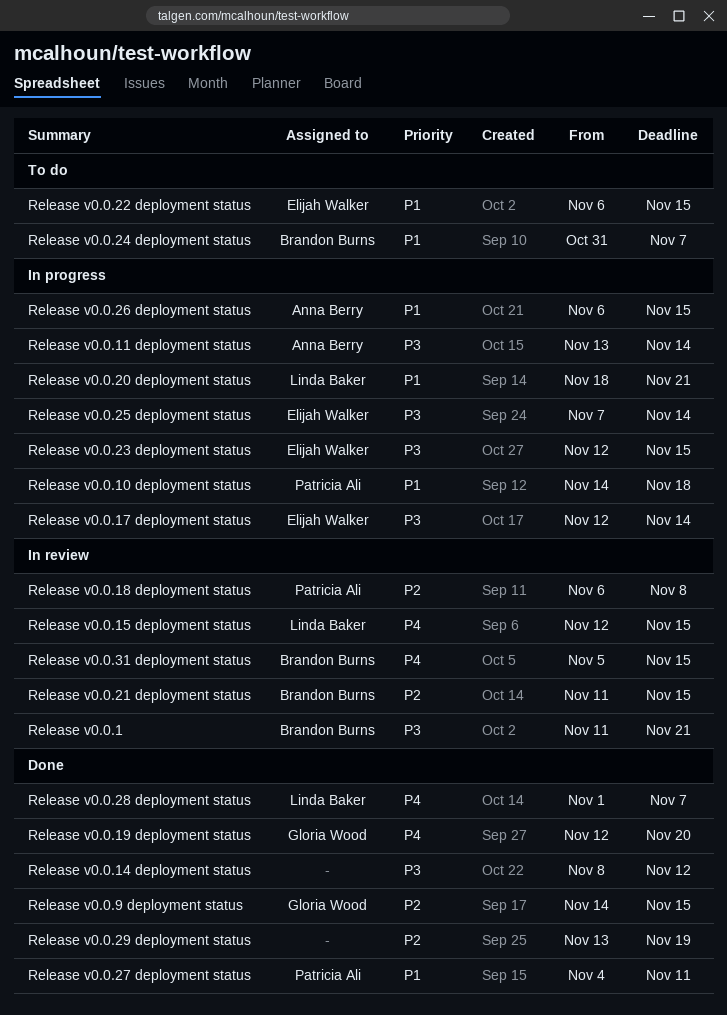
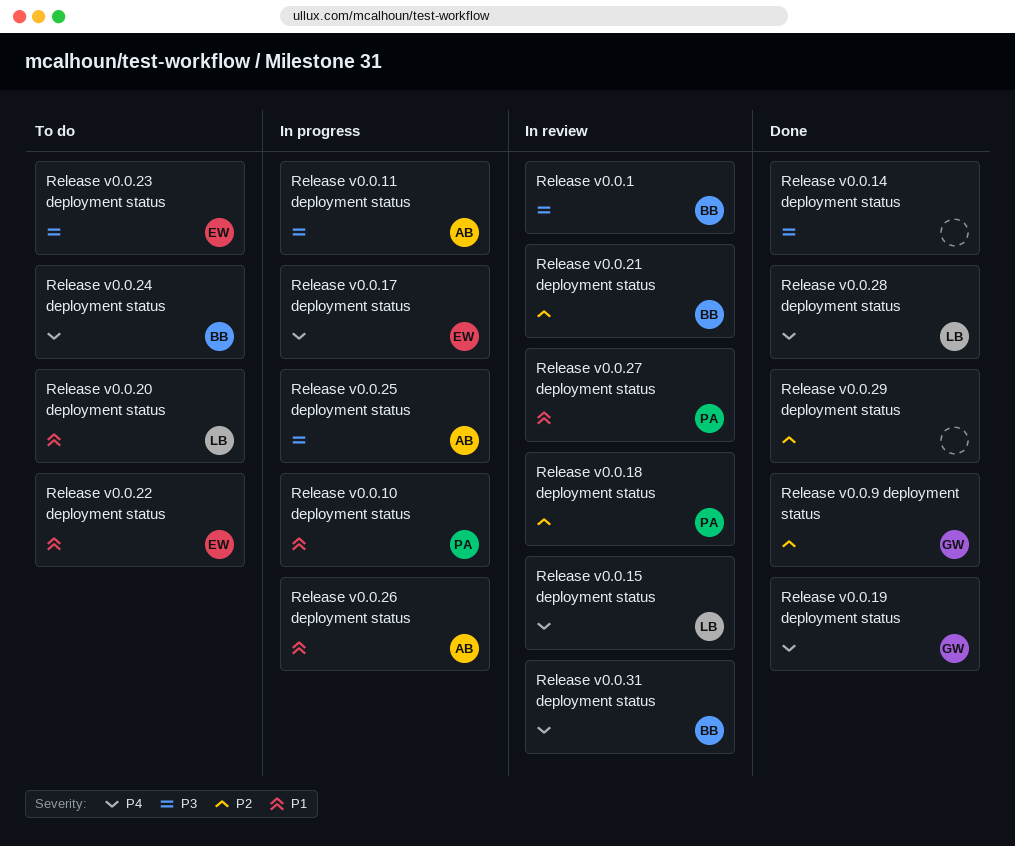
Release v0.0.17 deployment status, priority: P3 -> P4
Release v0.0.20 deployment status, status: In progress -> To do
Release v0.0.23 deployment status, status: In progress -> To do
Release v0.0.24 deployment status, priority: P1 -> P4
Release v0.0.25 deployment status, owner: Elijah Walker -> Anna Berry
Release v0.0.27 deployment status, status: Done -> In review

